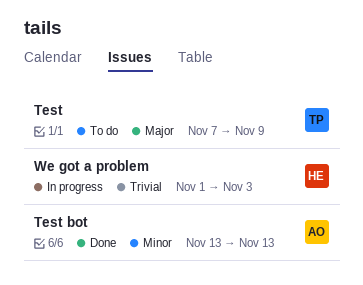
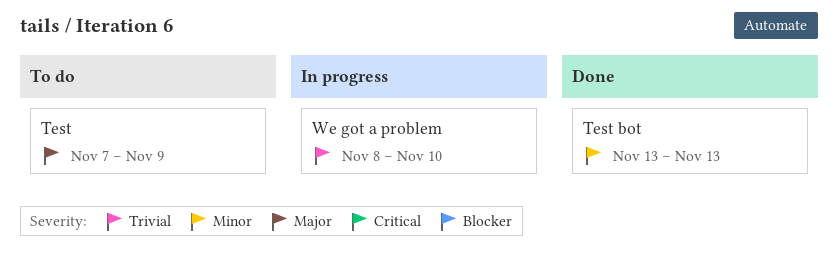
We got a problem, start: Nov 1 -> Nov 8
We got a problem, due: Nov 3 -> Nov 10

